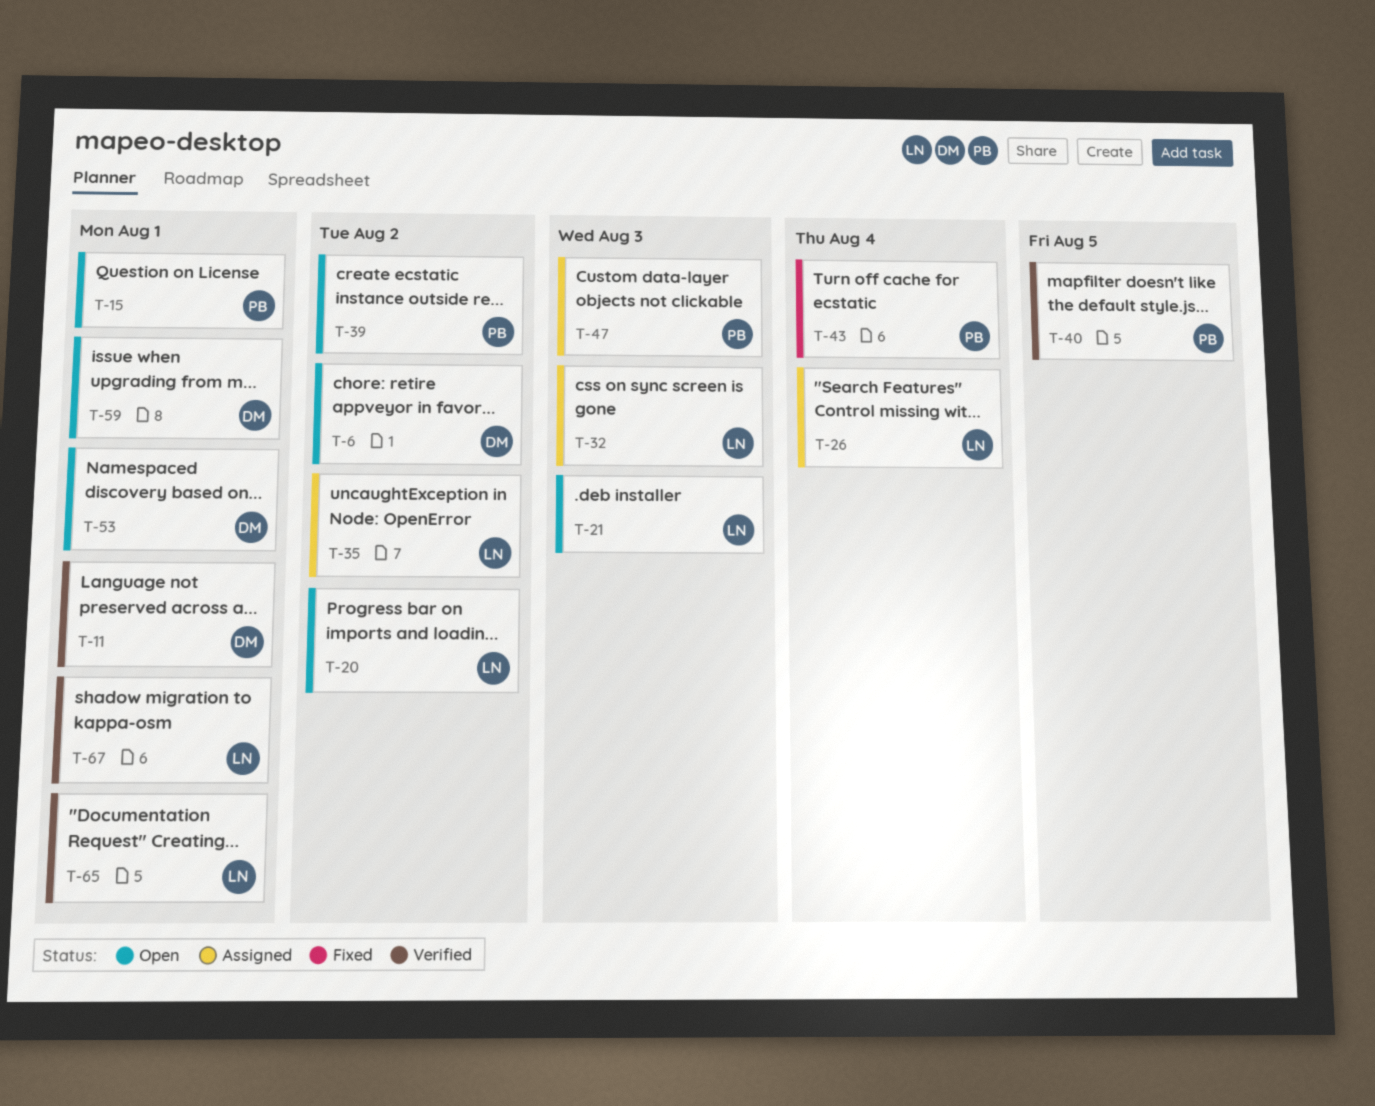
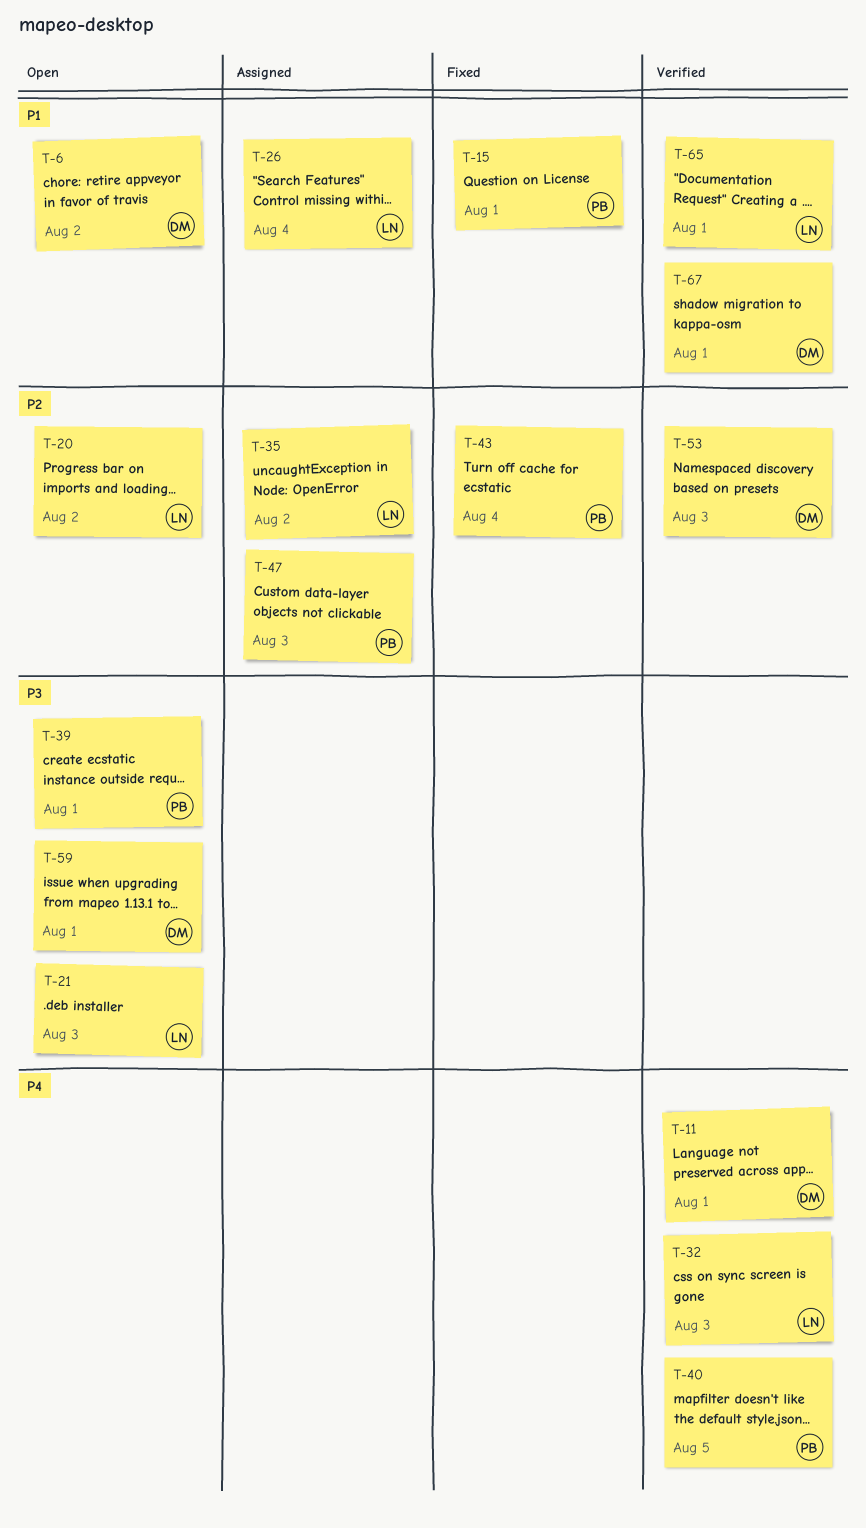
T-15, status: Open -> Fixed
T-32, status: Assigned -> Verified
T-39, due: Aug 2 -> Aug 1
T-53, status: Open -> Verified
T-53, due: Aug 1 -> Aug 3
T-67, owner: LN -> DM

